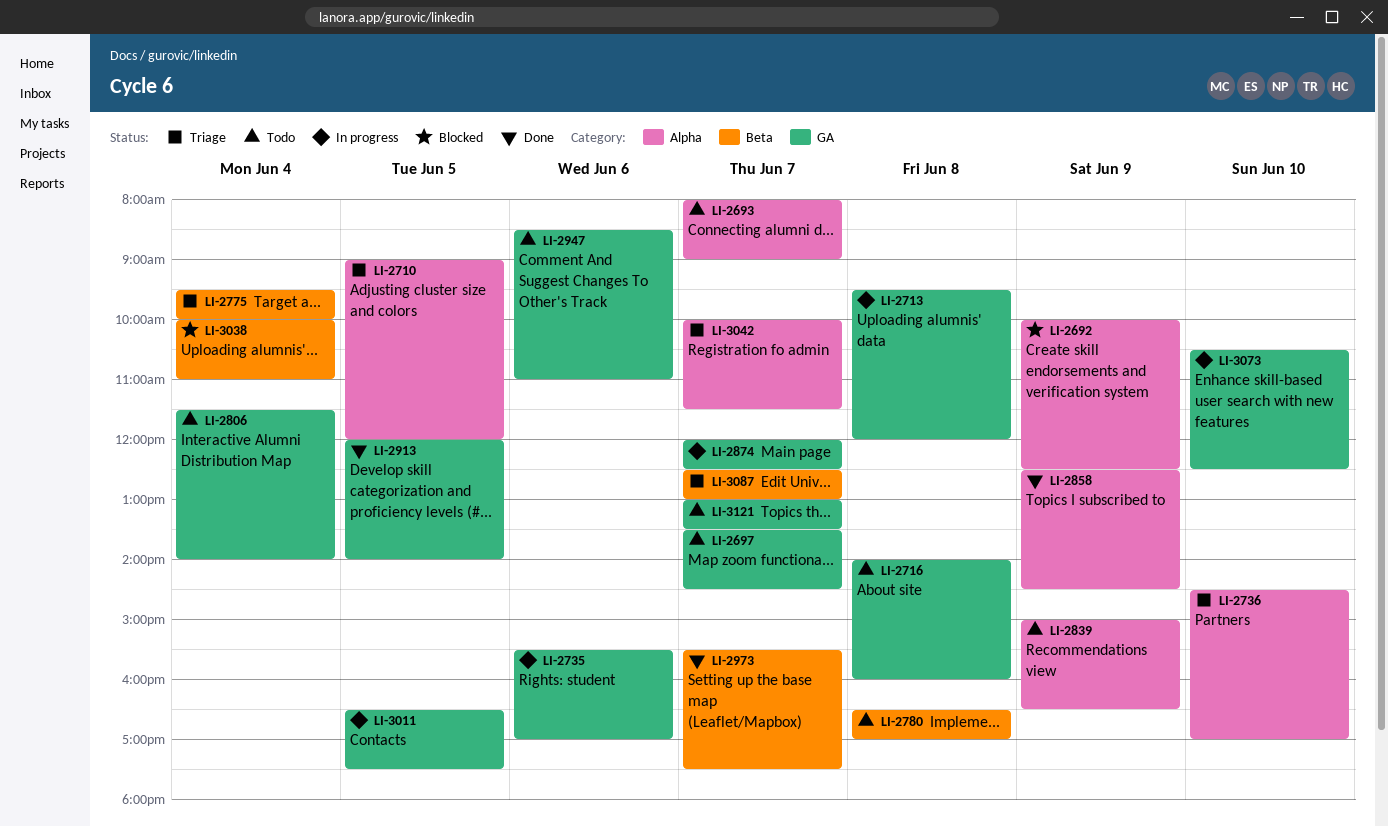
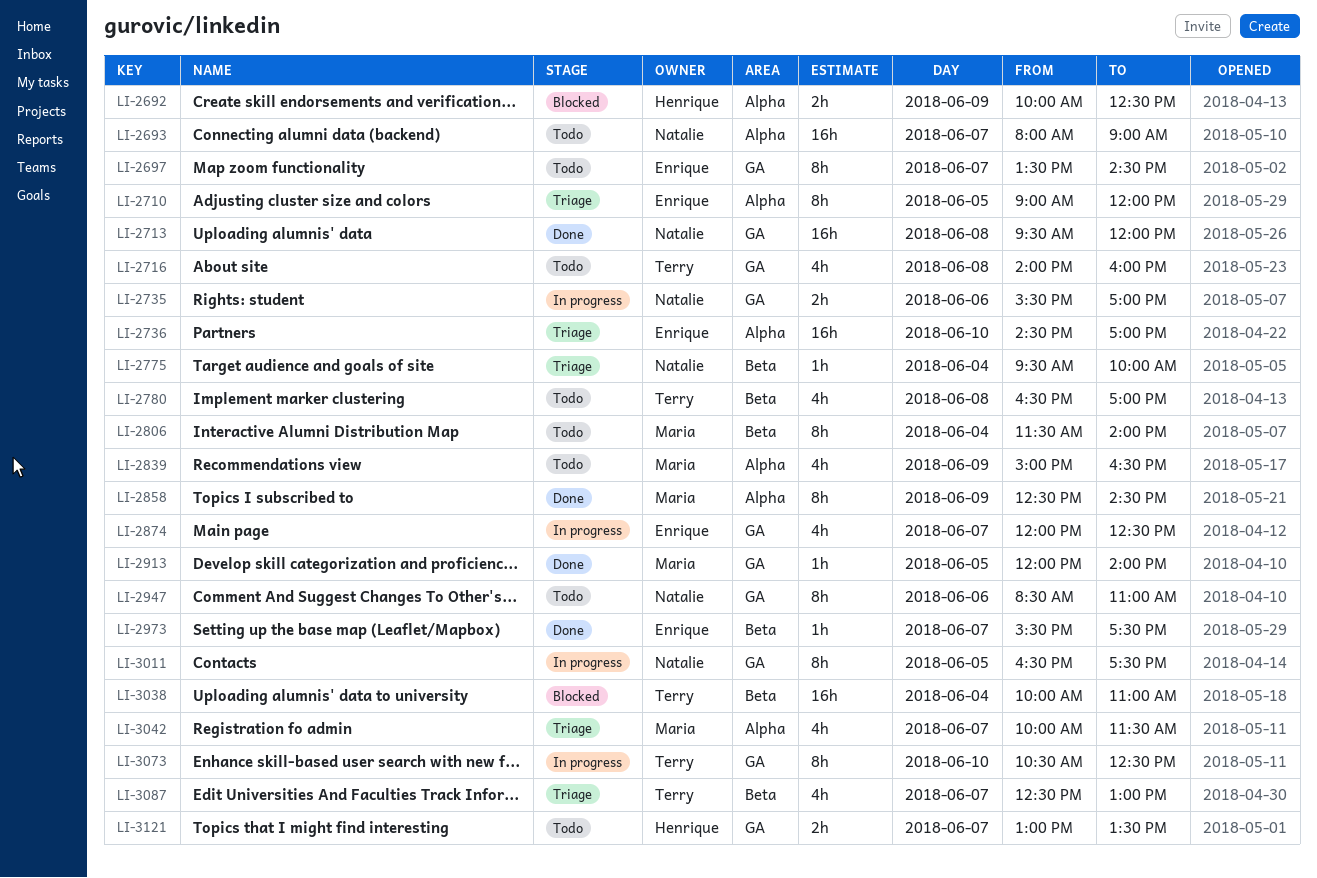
LI-2713, status: In progress -> Done
LI-2806, label: GA -> Beta

